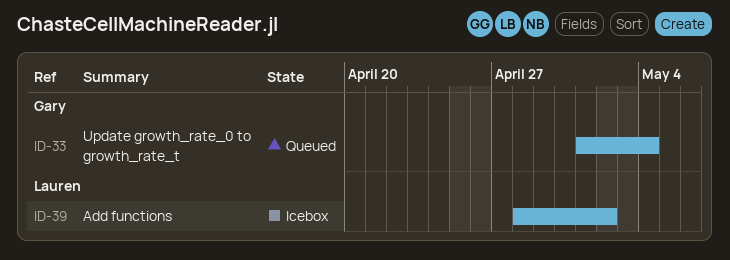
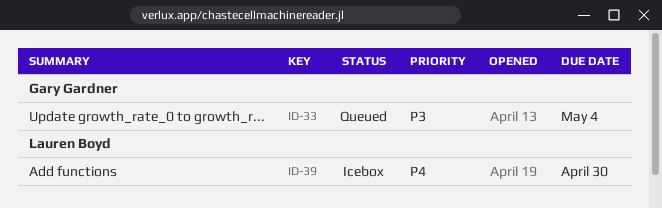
ID-39, due: May 2 -> Apr 30

